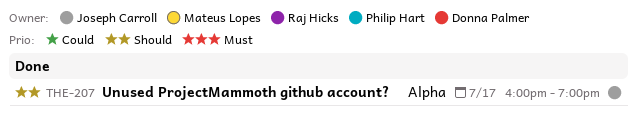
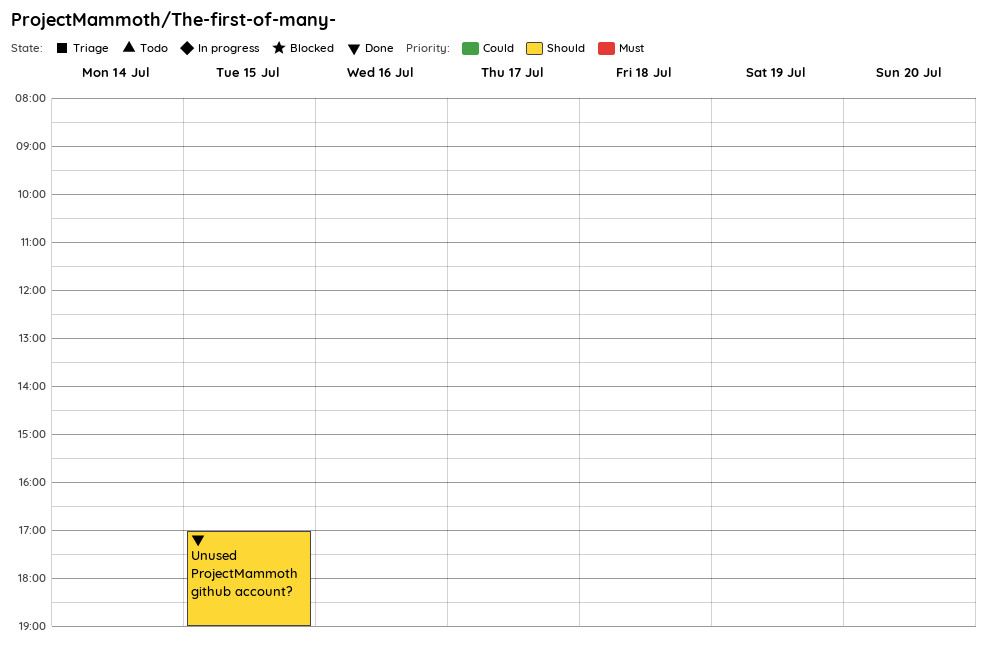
Unused ProjectMammoth github account?, day: Jul 17 -> Jul 15
Unused ProjectMammoth github account?, begins: 16:00 -> 17:00

